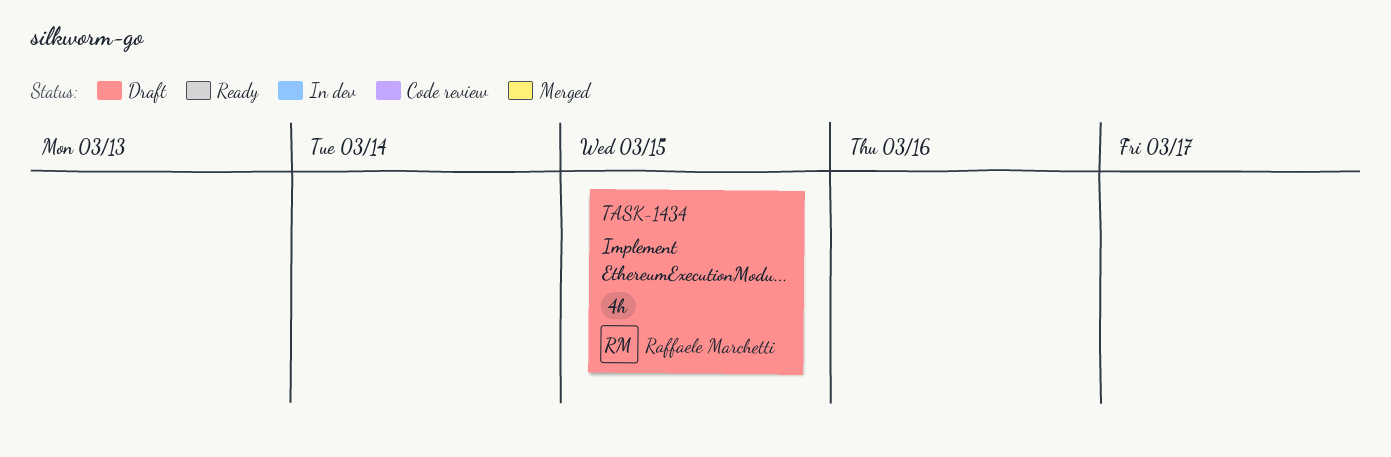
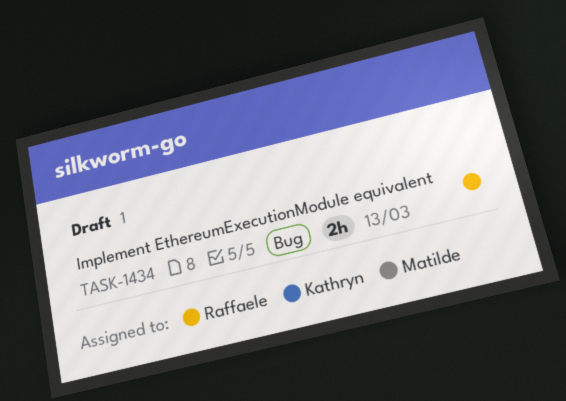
TASK-1434, estimate: 4h -> 2h
TASK-1434, due: Mar 15 -> Mar 13

